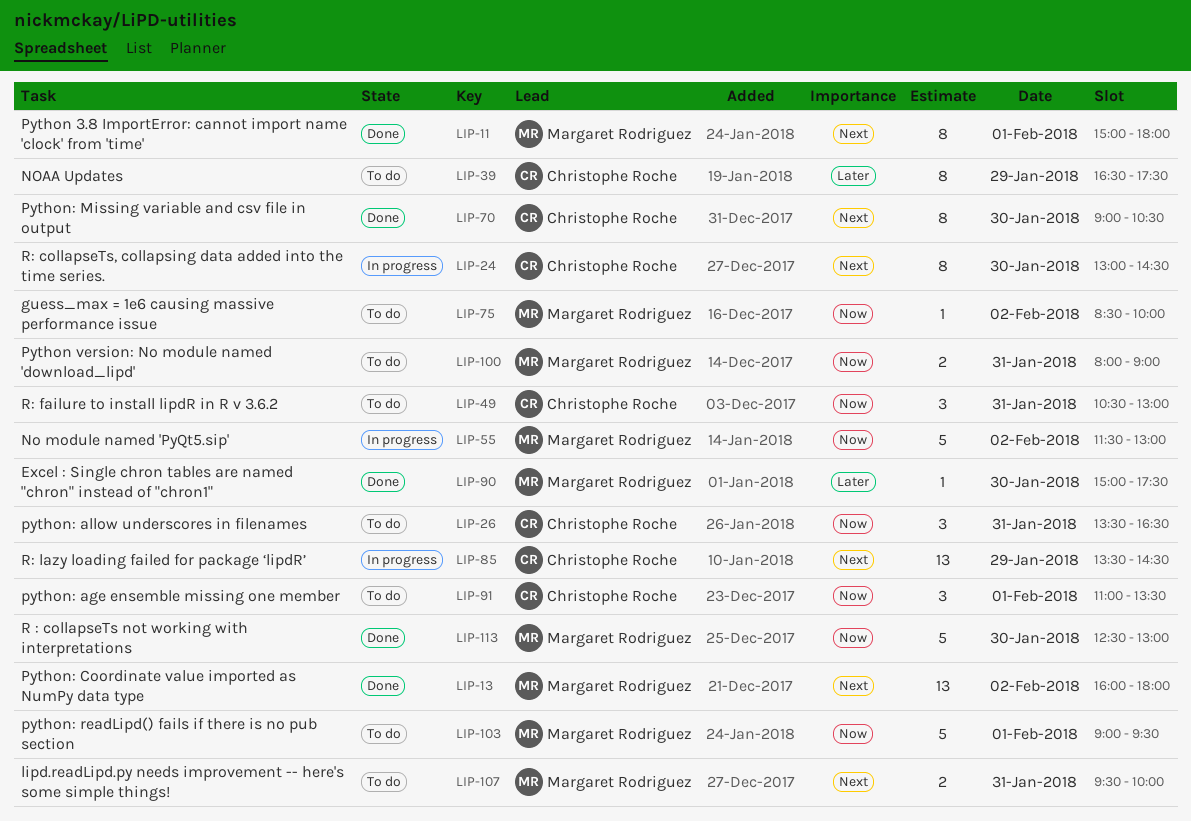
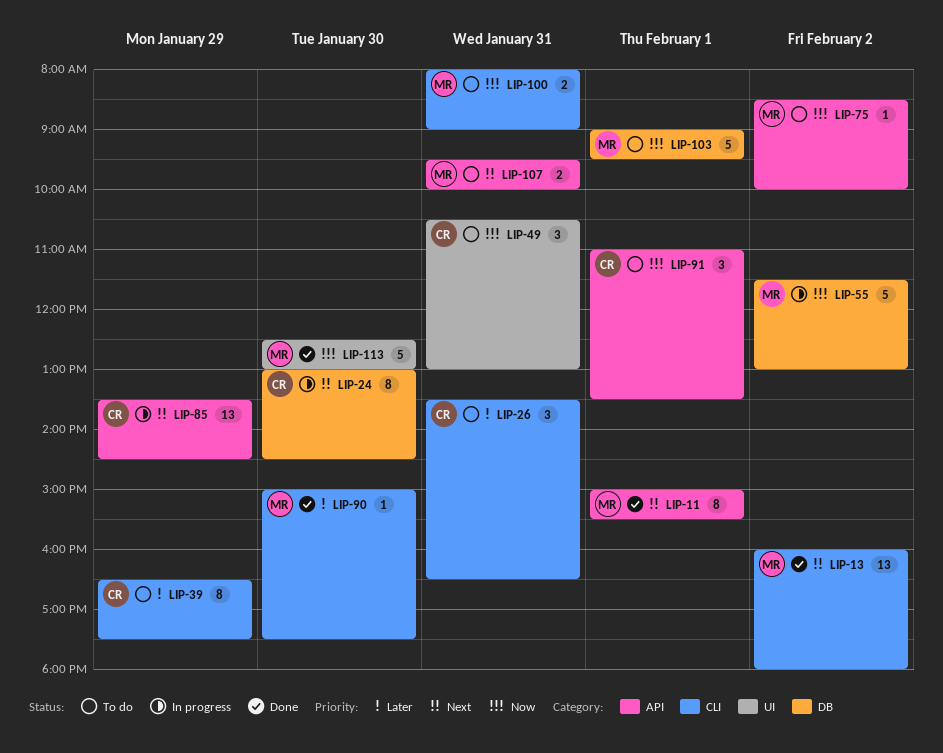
LIP-11, ends: 18:00 -> 15:30
LIP-26, priority: Now -> Later
LIP-70: present -> none

